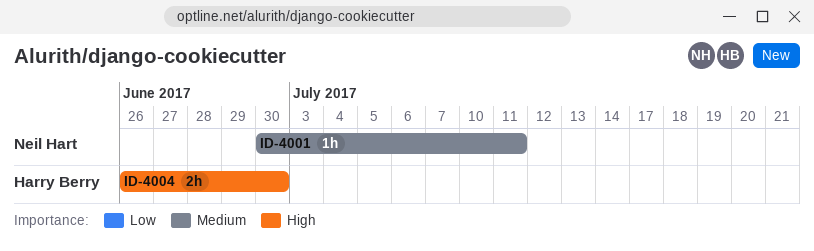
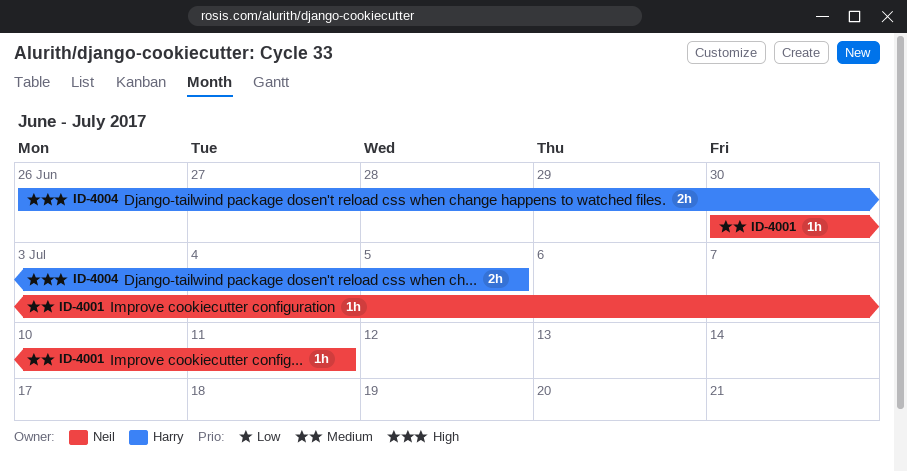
ID-4004, due: Jun 30 -> Jul 5

